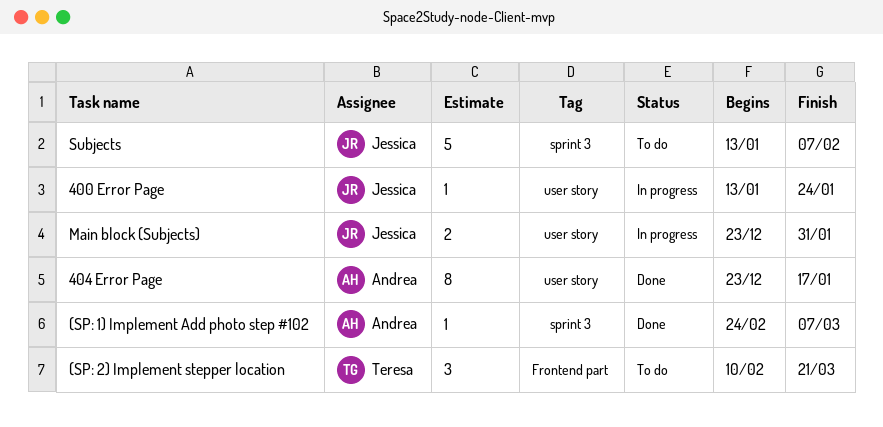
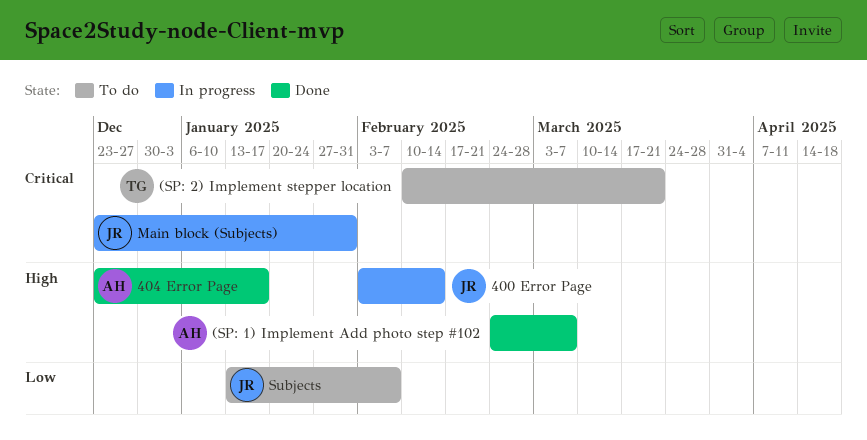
400 Error Page, start: Jan 13 -> Feb 3
400 Error Page, due: Jan 24 -> Feb 14

